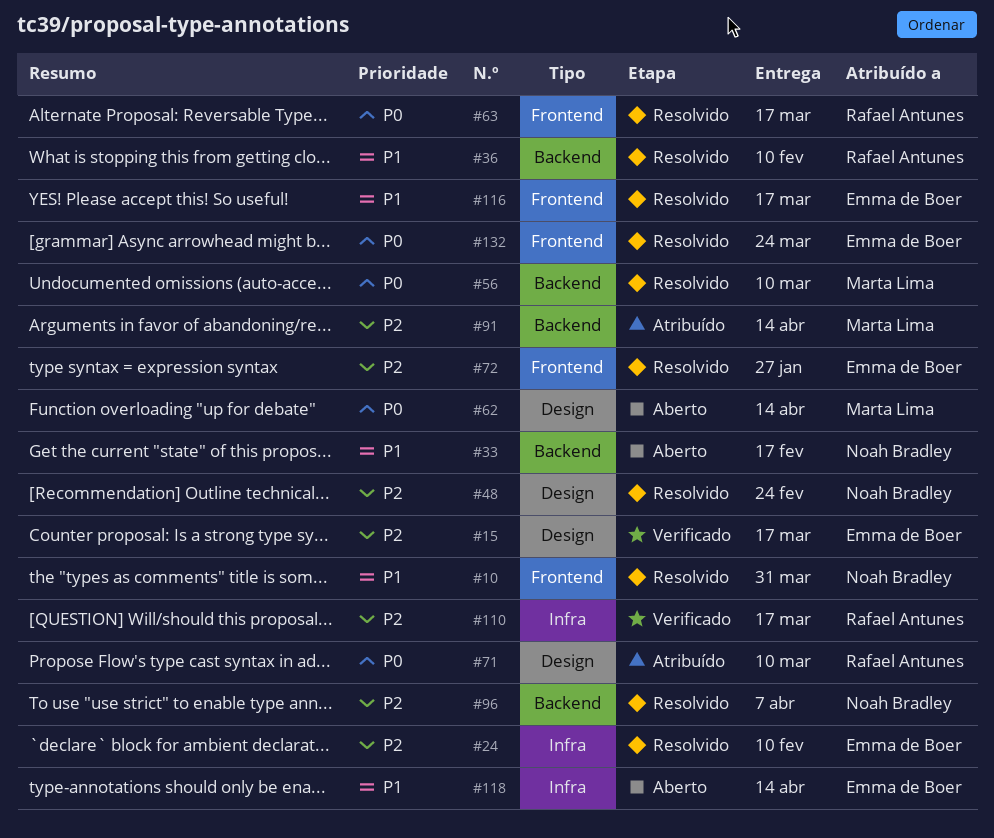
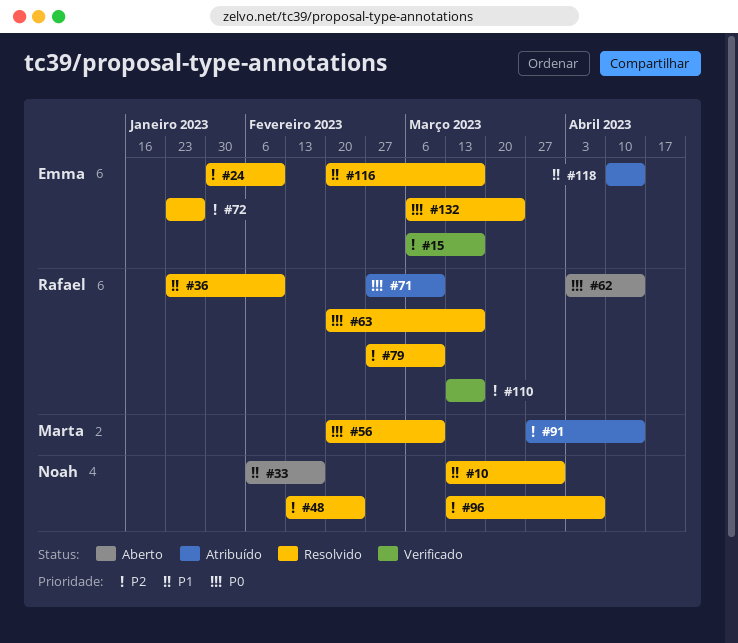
#62, owner: Marta Lima -> Rafael Antunes
#79: none -> present
#118, status: Aberto -> Atribuído

